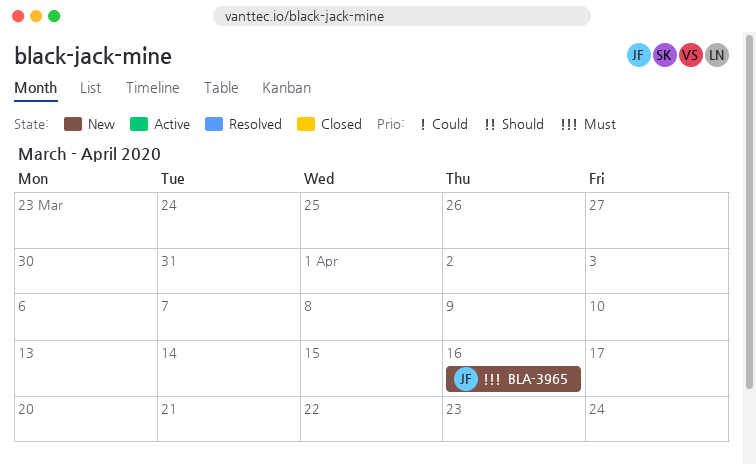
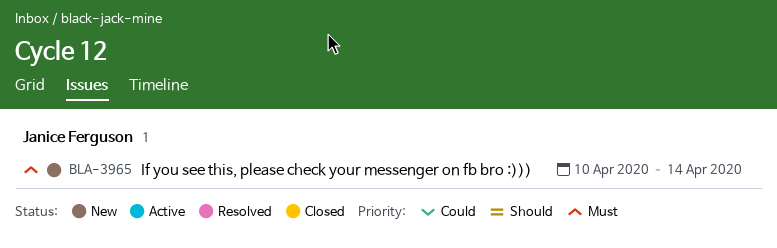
BLA-3965, start: Apr 16 -> Apr 10
BLA-3965, due: Apr 16 -> Apr 14

